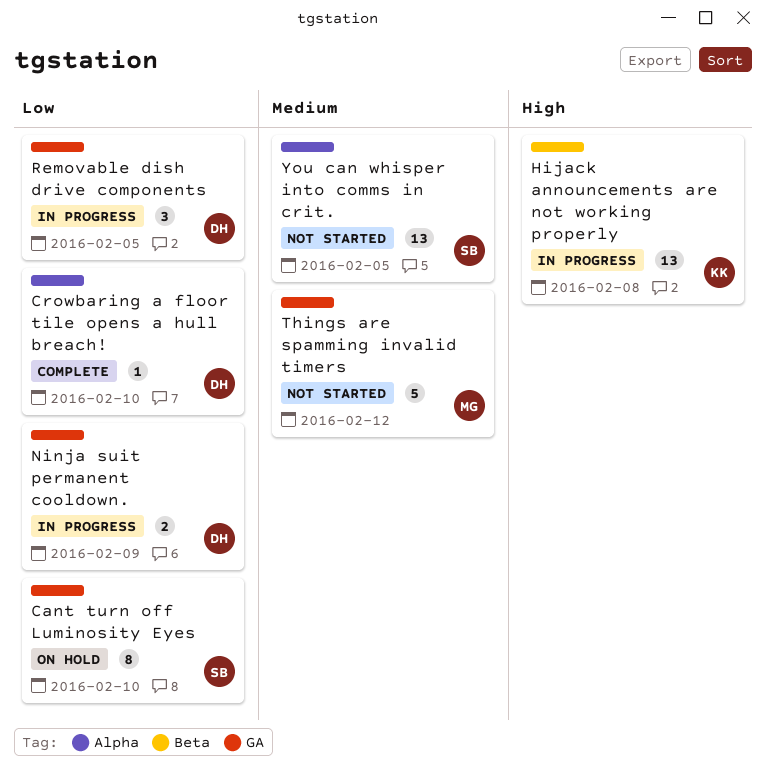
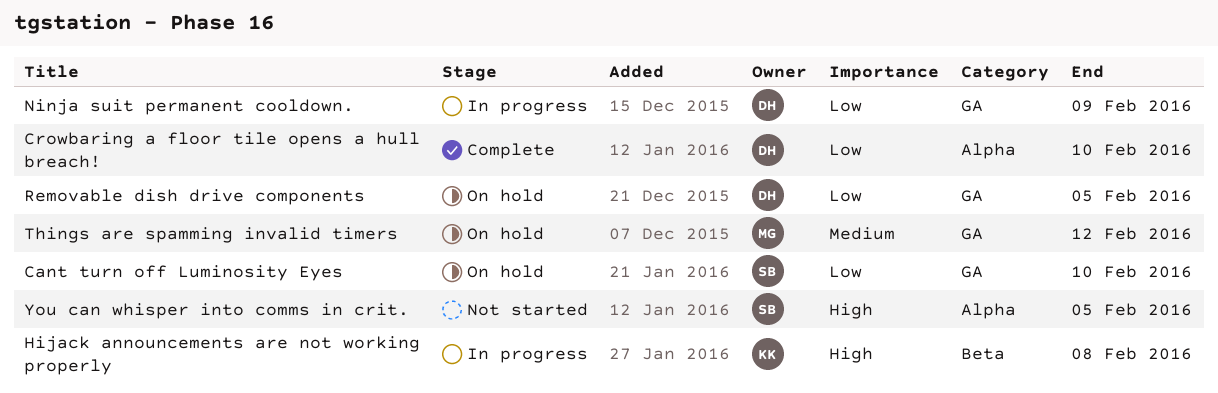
Removable dish drive components, status: In progress -> On hold
Things are spamming invalid timers, status: Not started -> On hold
You can whisper into comms in crit., priority: Medium -> High

